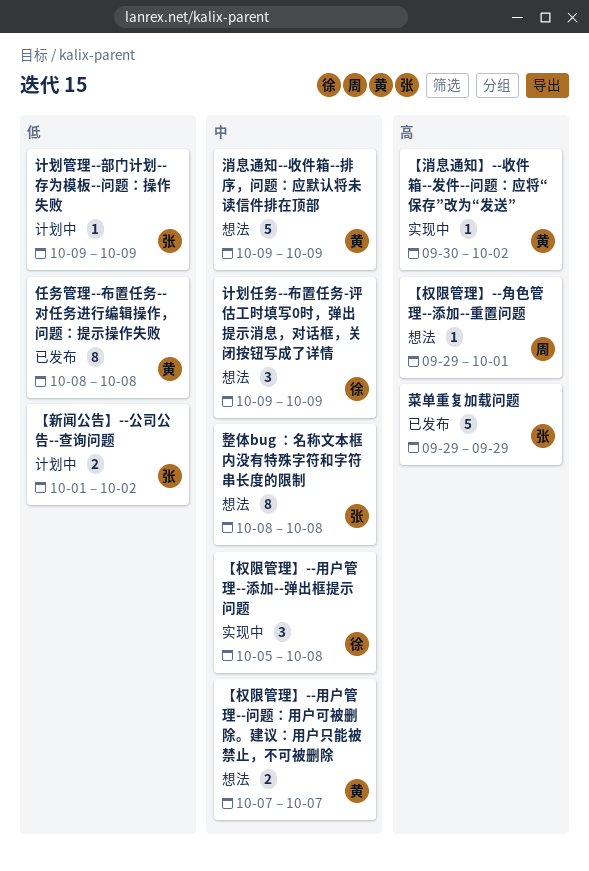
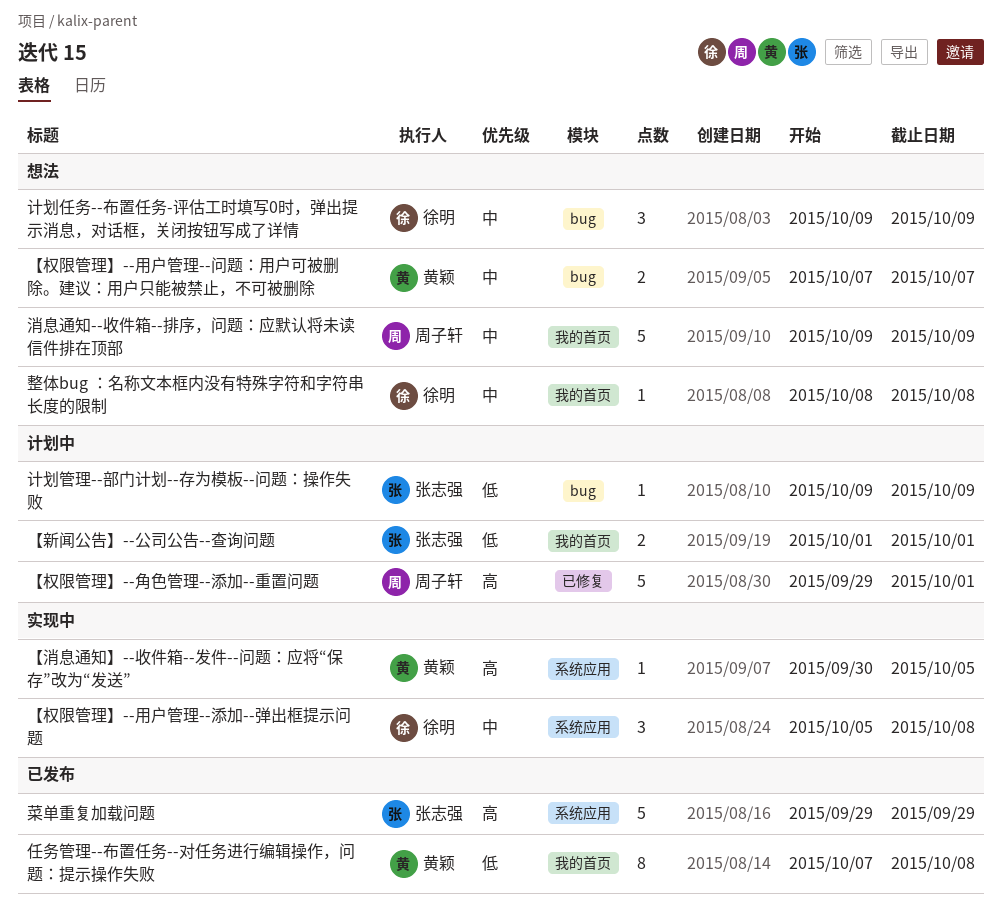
【新闻公告】--公司公告--查询问题, due: Oct 2 -> Oct 1
【权限管理】--角色管理--添加--重置问题, status: 想法 -> 计划中
【权限管理】--角色管理--添加--重置问题, estimate: 1 -> 5
【消息通知】--收件箱--发件--问题：应将“保存”改为“发送”, due: Oct 2 -> Oct 5
任务管理--布置任务--对任务进行编辑操作，问题：提示操作失败, start: Oct 8 -> Oct 7
整体bug ：名称文本框内没有特殊字符和字符串长度的限制, owner: 张志强 -> 徐明
整体bug ：名称文本框内没有特殊字符和字符串长度的限制, estimate: 8 -> 1
消息通知--收件箱--排序，问题：应默认将未读信件排在顶部, owner: 黄颖 -> 周子轩

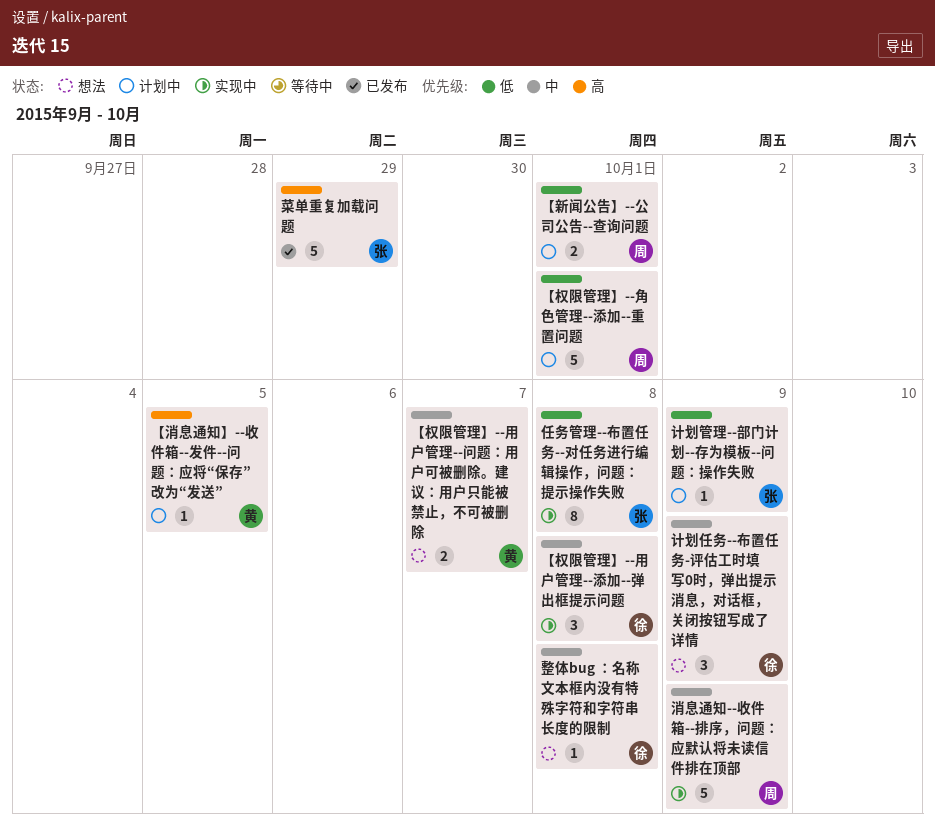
【新闻公告】--公司公告--查询问题, owner: 张志强 -> 周子轩
【权限管理】--角色管理--添加--重置问题, priority: 高 -> 低
【消息通知】--收件箱--发件--问题：应将“保存”改为“发送”, status: 实现中 -> 计划中
任务管理--布置任务--对任务进行编辑操作，问题：提示操作失败, status: 已发布 -> 实现中
任务管理--布置任务--对任务进行编辑操作，问题：提示操作失败, owner: 黄颖 -> 张志强
消息通知--收件箱--排序，问题：应默认将未读信件排在顶部, status: 想法 -> 实现中

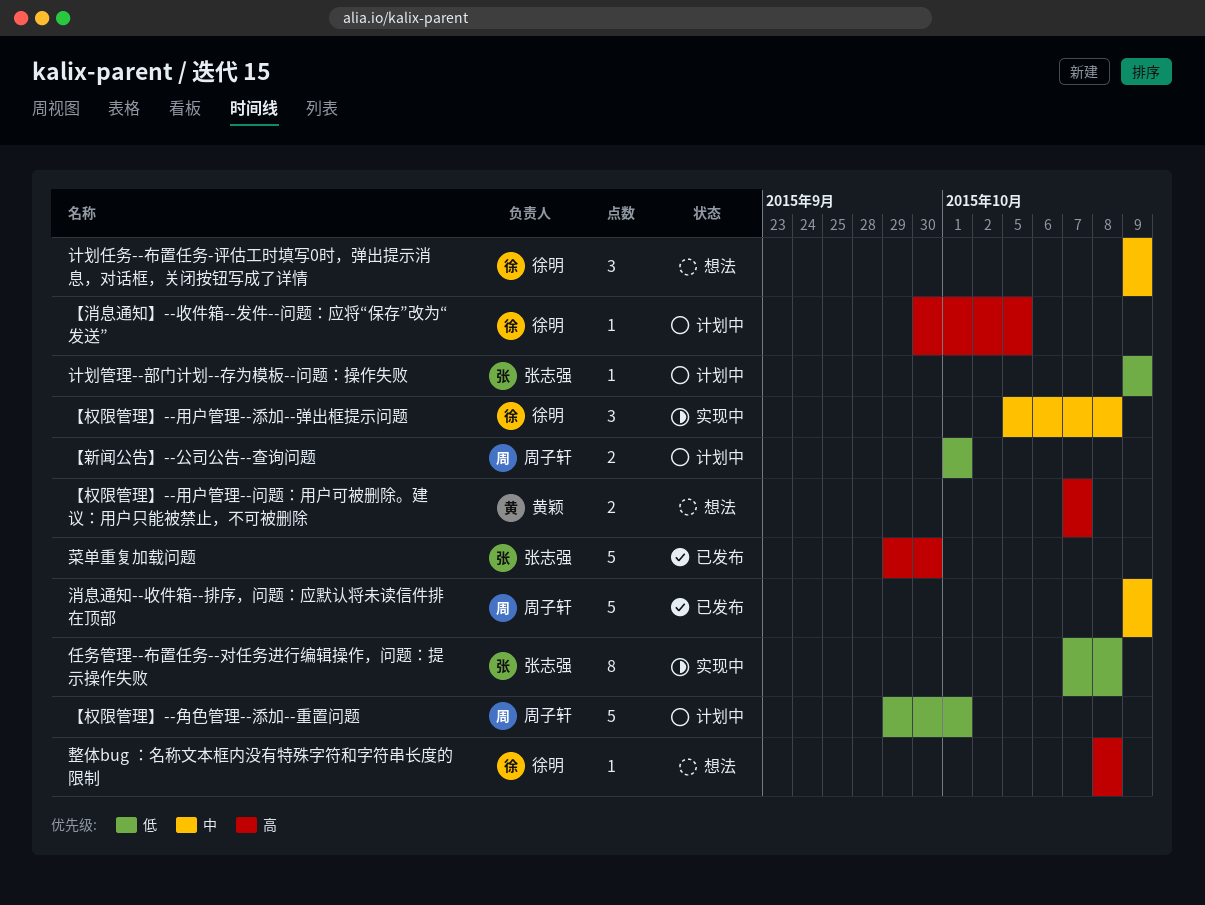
【权限管理】--用户管理--问题：用户可被删除。建议：用户只能被禁止，不可被删除, priority: 中 -> 高
【消息通知】--收件箱--发件--问题：应将“保存”改为“发送”, owner: 黄颖 -> 徐明
整体bug ：名称文本框内没有特殊字符和字符串长度的限制, priority: 中 -> 高
消息通知--收件箱--排序，问题：应默认将未读信件排在顶部, status: 实现中 -> 已发布
菜单重复加载问题, due: Sep 29 -> Sep 30

